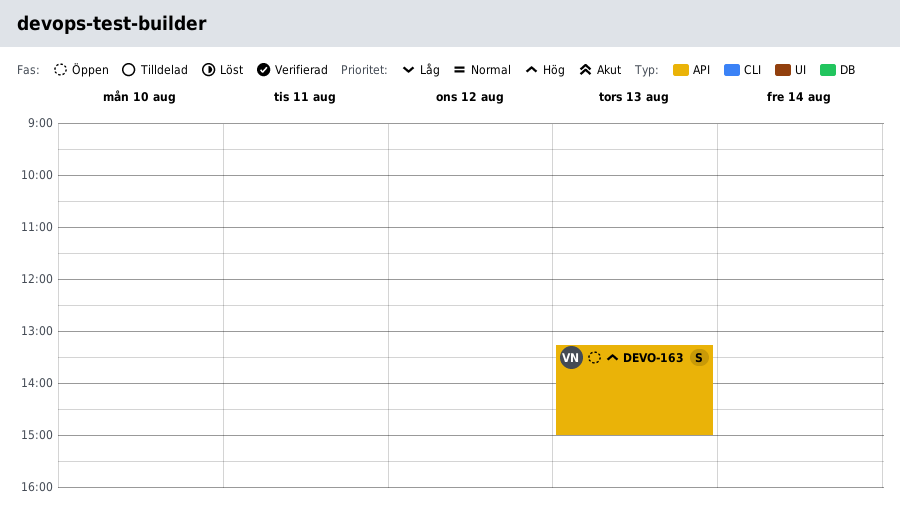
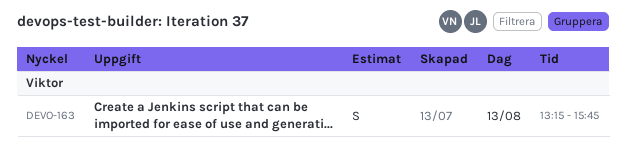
DEVO-163, ends: 15:00 -> 15:45

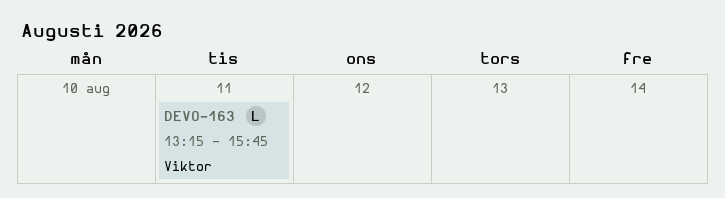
DEVO-163, estimate: S -> L
DEVO-163, day: Aug 13 -> Aug 11

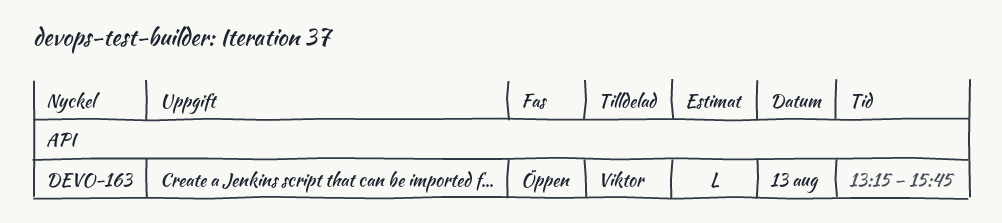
DEVO-163, day: Aug 11 -> Aug 13

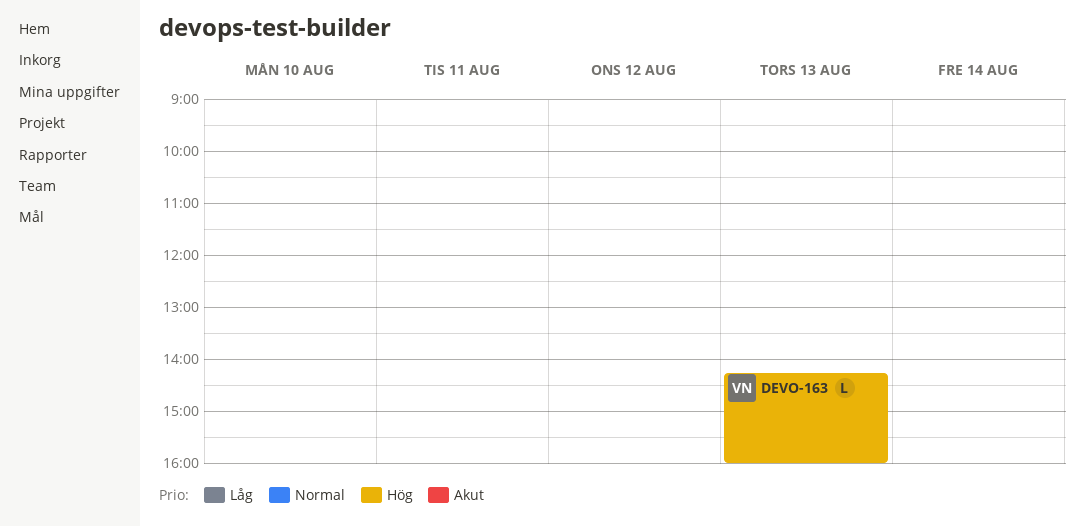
DEVO-163, begins: 13:15 -> 14:15
DEVO-163, ends: 15:45 -> 16:00

